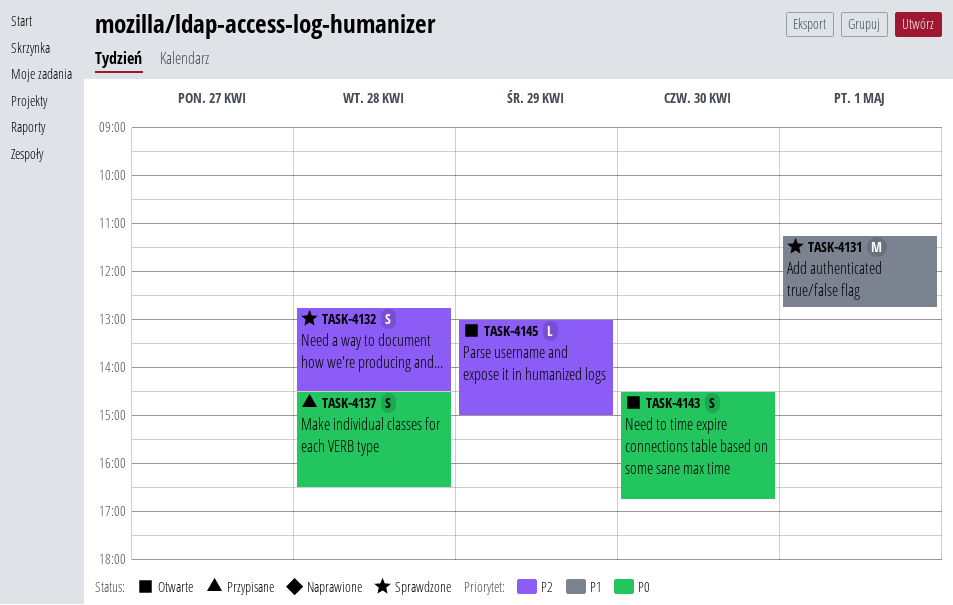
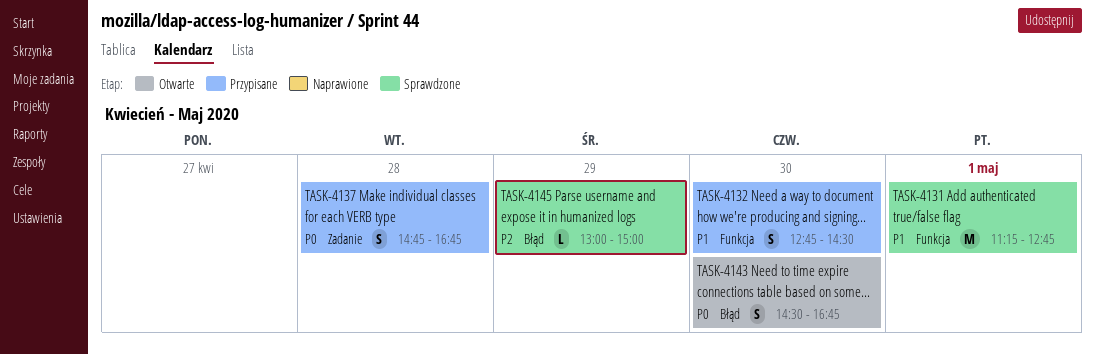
TASK-4132, status: Sprawdzone -> Przypisane
TASK-4132, priority: P2 -> P1
TASK-4132, day: Apr 28 -> Apr 30
TASK-4137, begins: 14:30 -> 14:45
TASK-4137, ends: 16:30 -> 16:45
TASK-4145, status: Otwarte -> Sprawdzone

